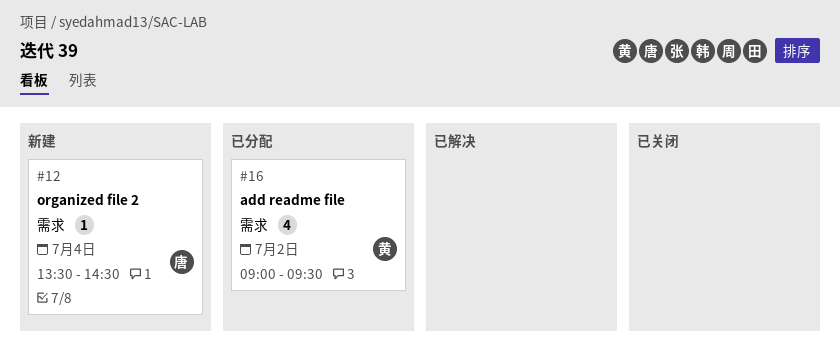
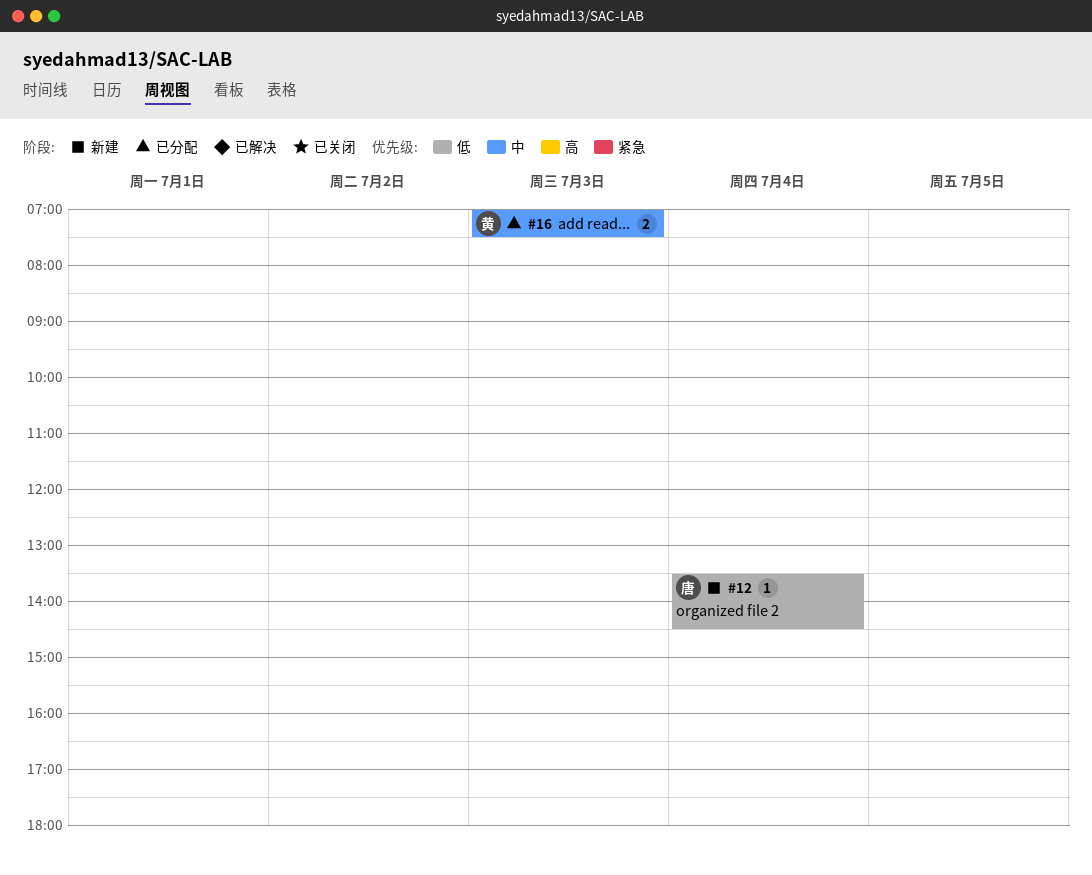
#16, estimate: 4 -> 2
#16, day: Jul 2 -> Jul 3
#16, begins: 09:00 -> 07:00
#16, ends: 09:30 -> 07:30

